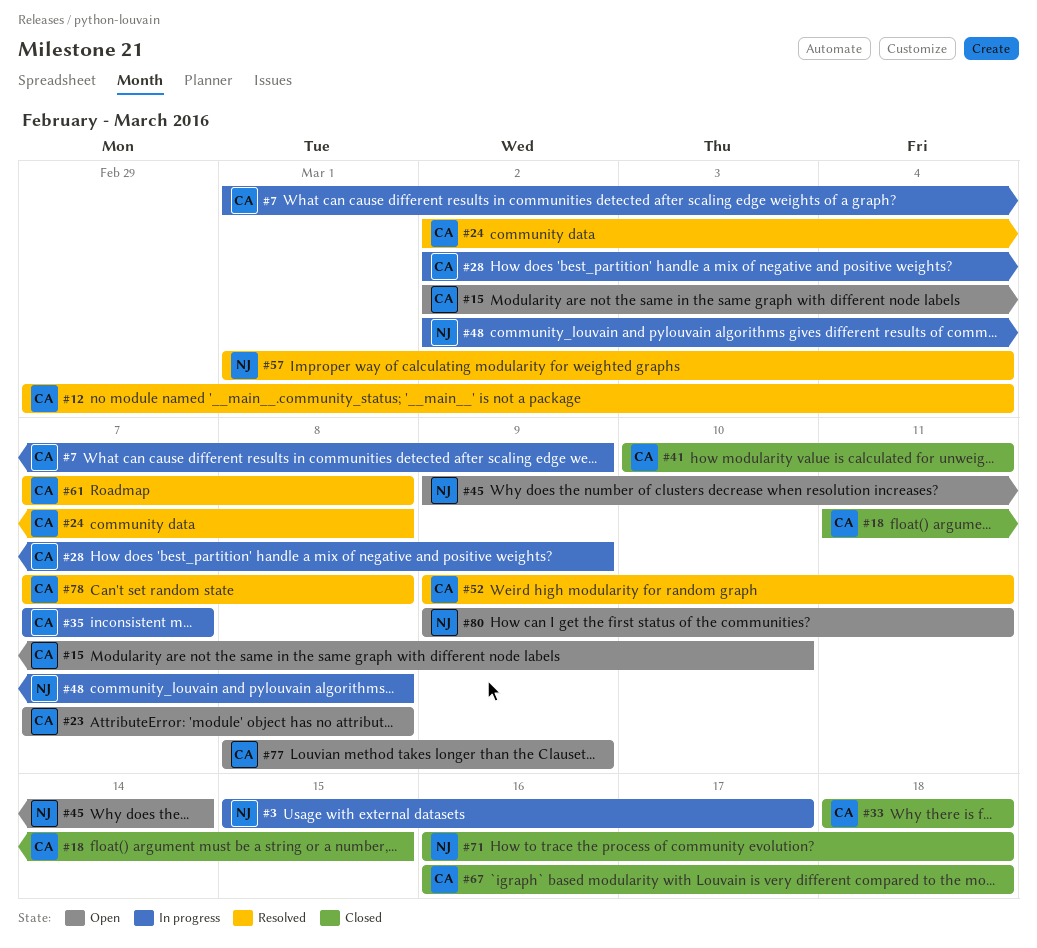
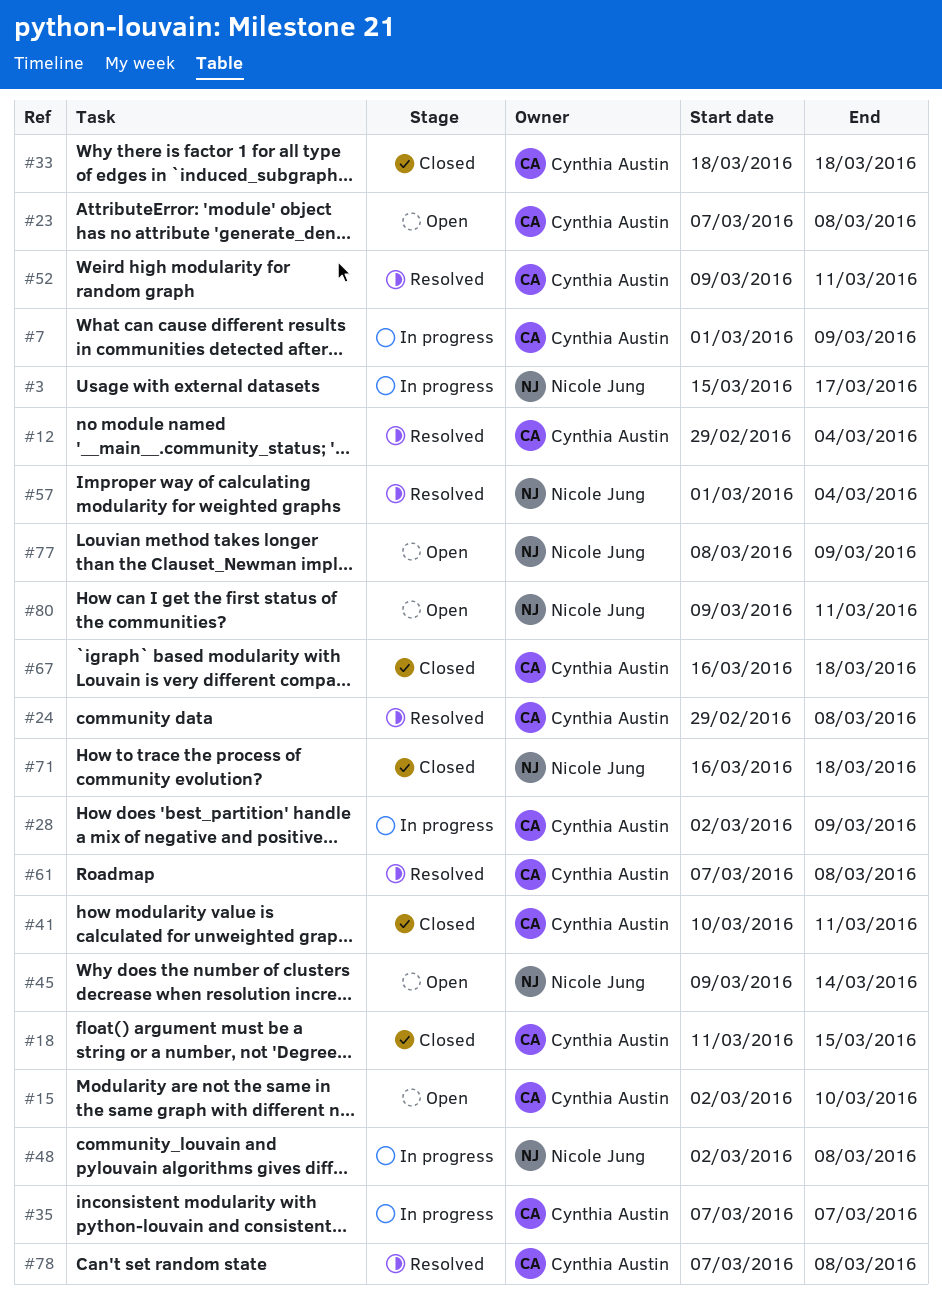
#24, start: Mar 2 -> Feb 29
#77, owner: Cynthia Austin -> Nicole Jung

